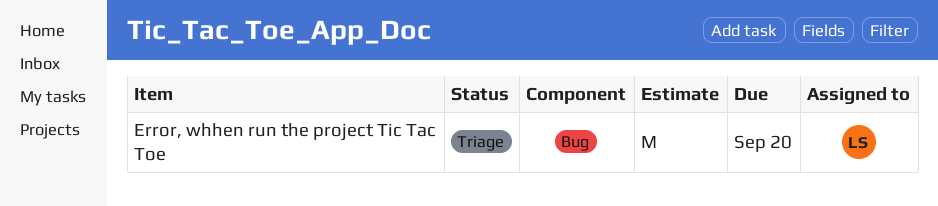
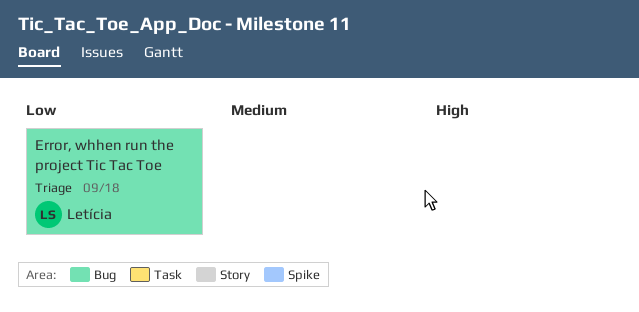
Error, whhen run the project Tic Tac Toe, due: Sep 20 -> Sep 18

